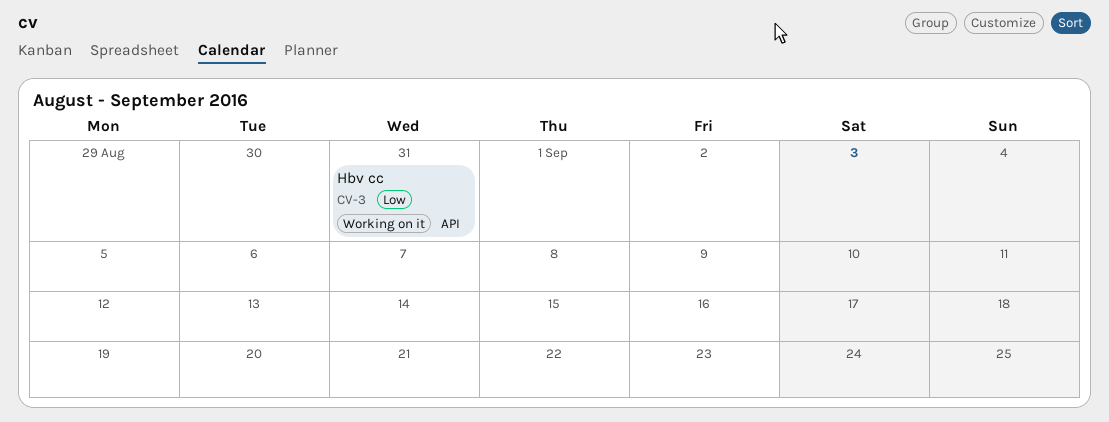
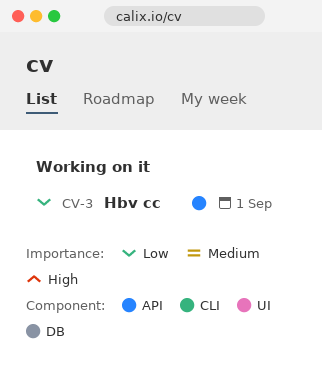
CV-3, due: Aug 31 -> Sep 1

